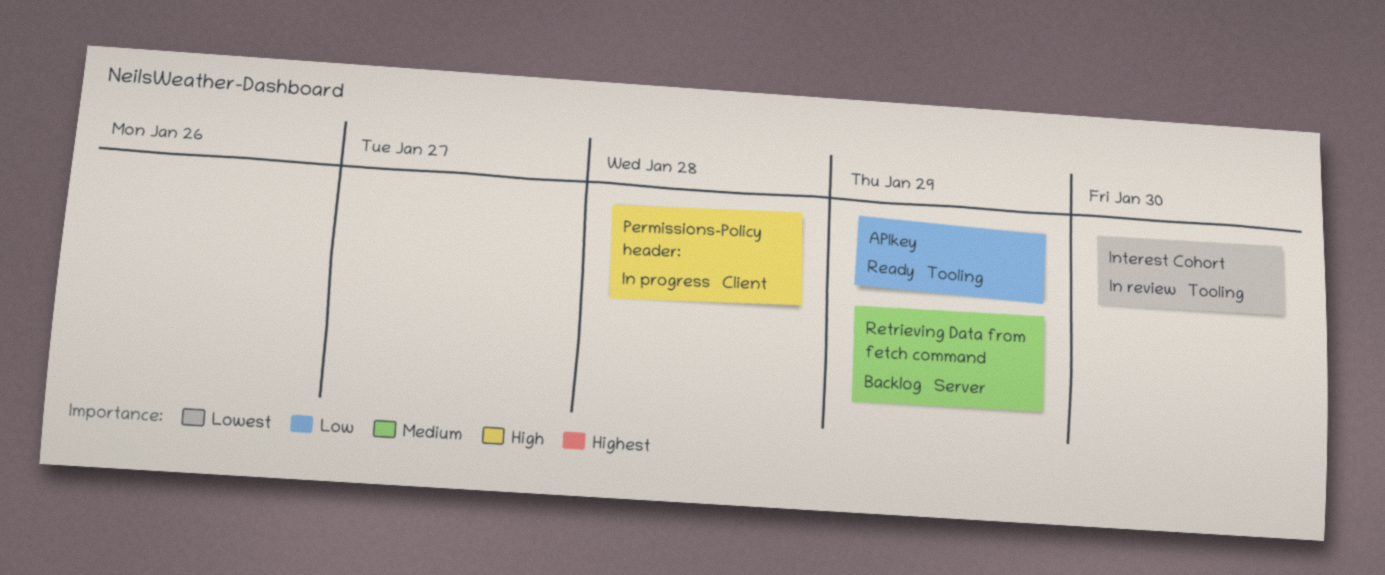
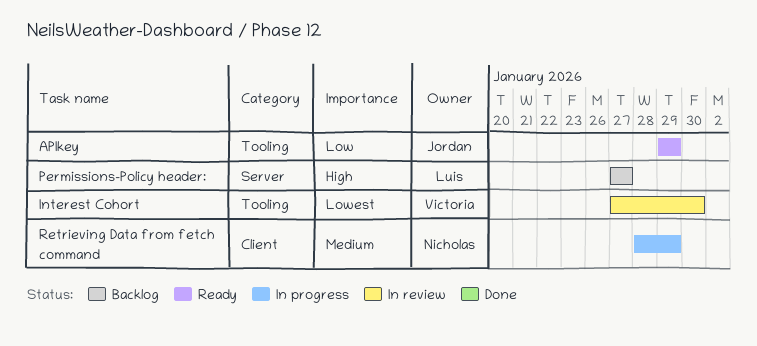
Permissions-Policy header:, status: In progress -> Backlog
Permissions-Policy header:, label: Client -> Server
Permissions-Policy header:, due: Jan 28 -> Jan 27
Retrieving Data from fetch command, status: Backlog -> In progress
Retrieving Data from fetch command, label: Server -> Client

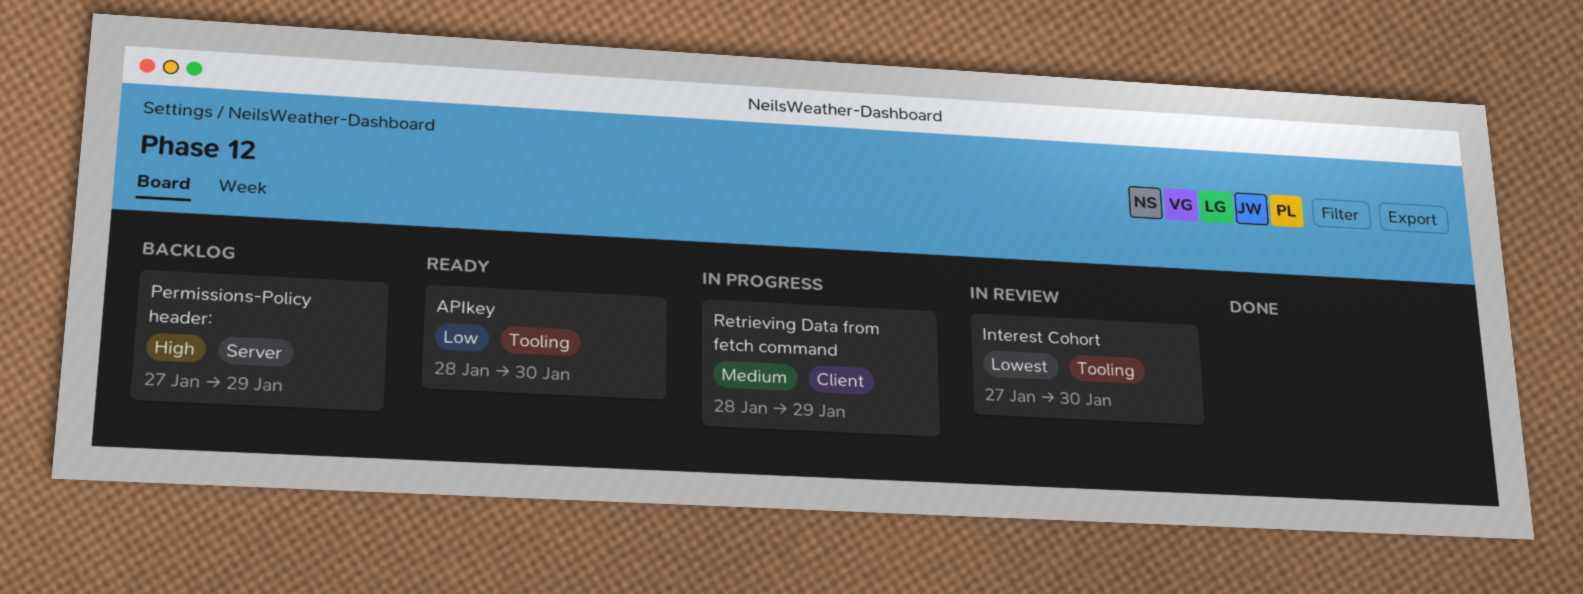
APIkey, start: Jan 29 -> Jan 28
APIkey, due: Jan 29 -> Jan 30
Permissions-Policy header:, due: Jan 27 -> Jan 29

